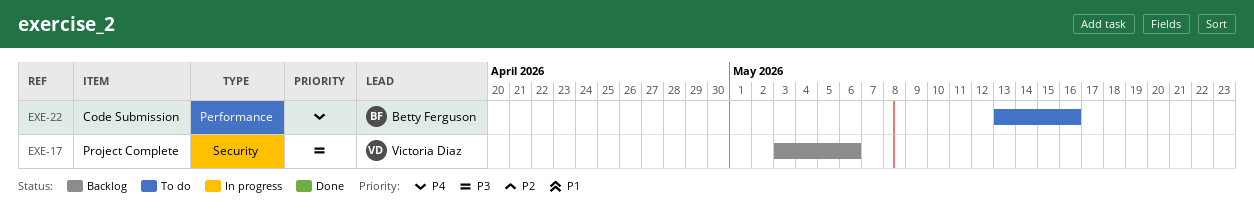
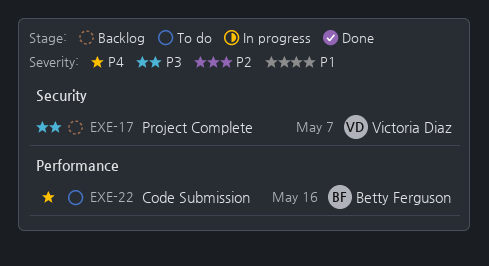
EXE-17, due: May 6 -> May 7

